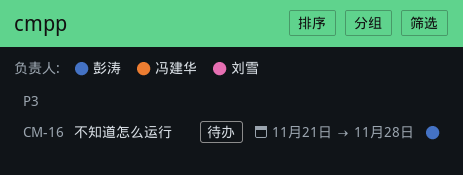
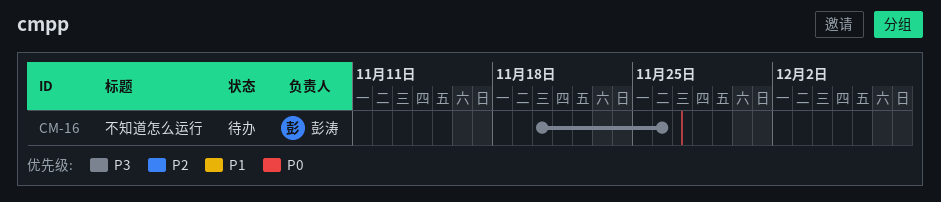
CM-16, start: Nov 21 -> Nov 20
CM-16, due: Nov 28 -> Nov 26

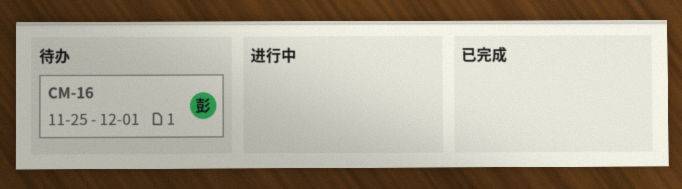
CM-16, start: Nov 20 -> Nov 25
CM-16, due: Nov 26 -> Dec 1

